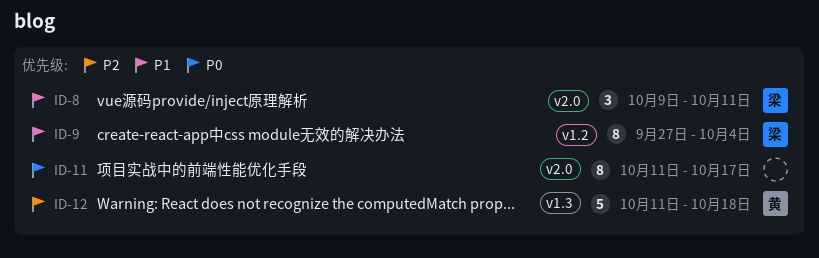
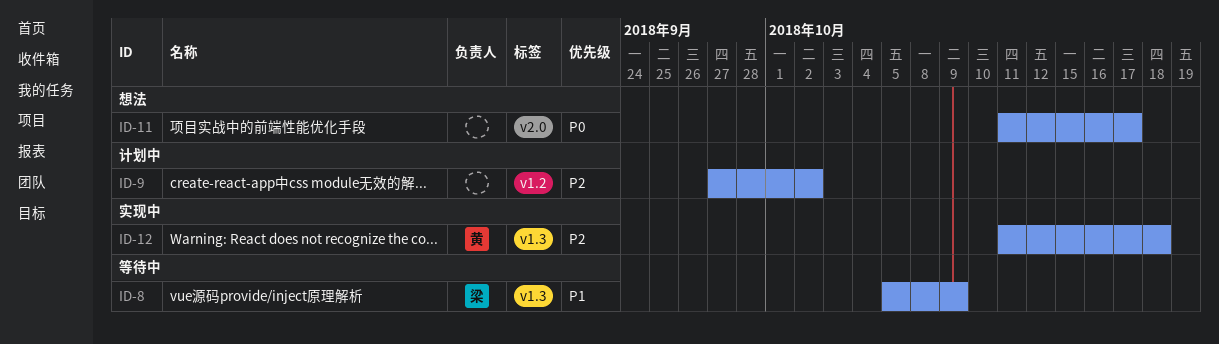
ID-8, label: v2.0 -> v1.3
ID-8, start: Oct 9 -> Oct 5
ID-8, due: Oct 11 -> Oct 9
ID-9, owner: 梁 -> none
ID-9, priority: P1 -> P2
ID-9, due: Oct 4 -> Oct 2

